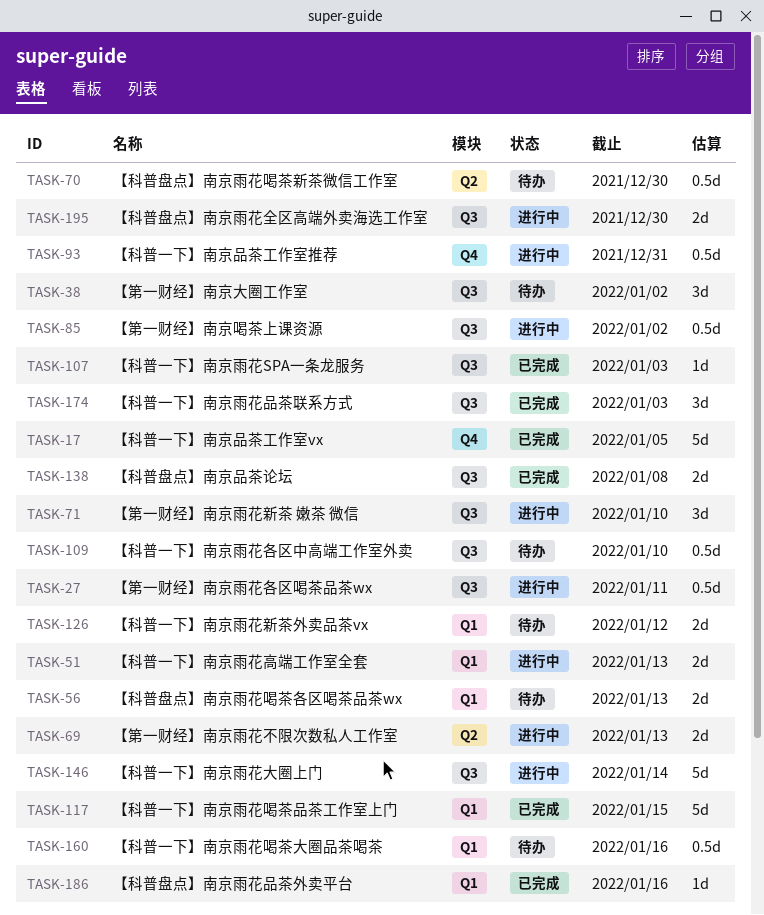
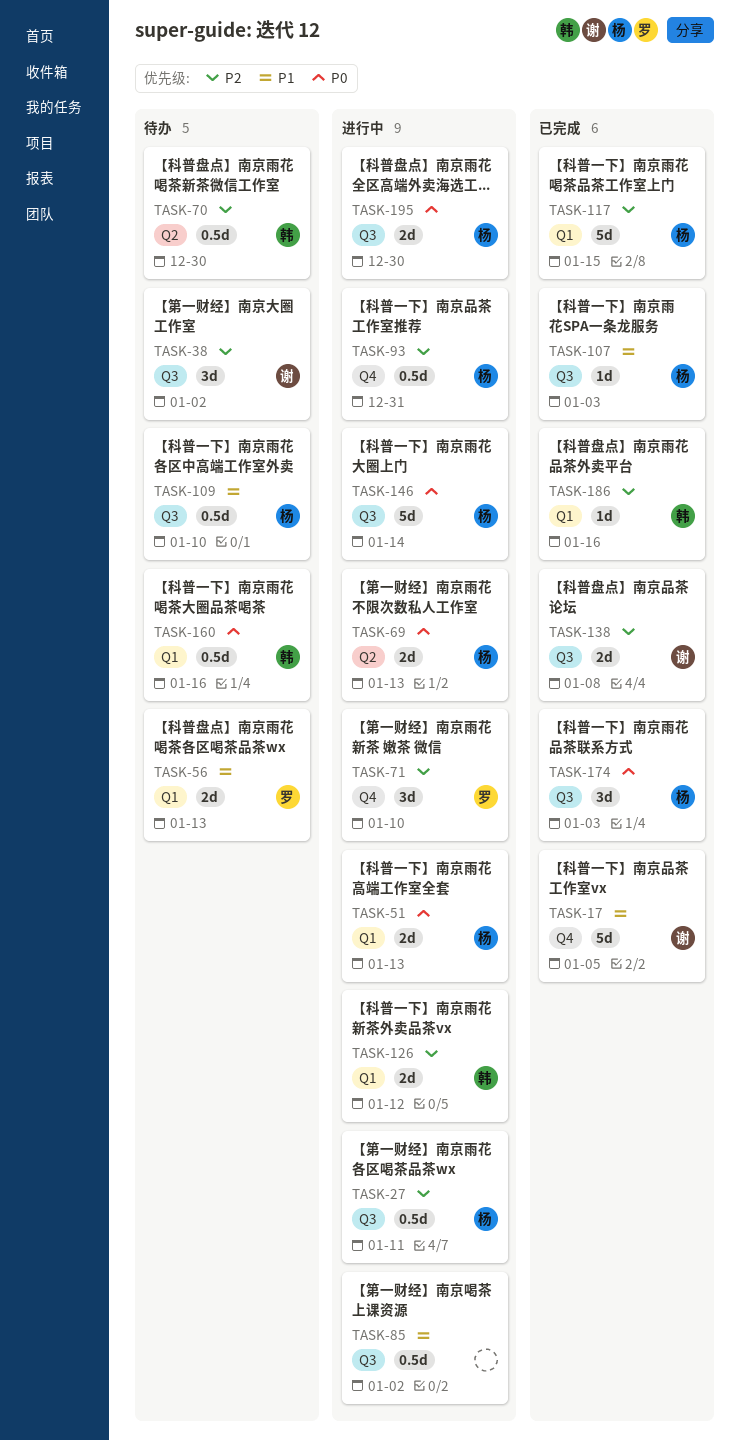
TASK-71, label: Q3 -> Q4
TASK-126, status: 待办 -> 进行中

